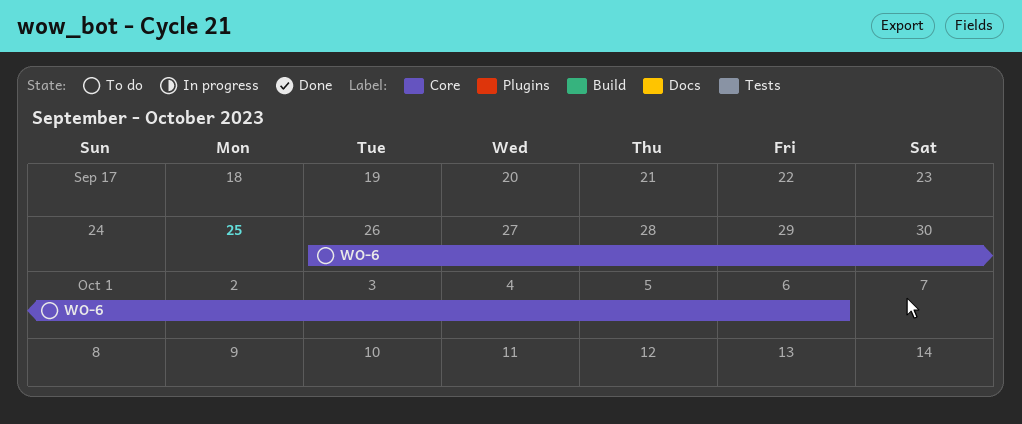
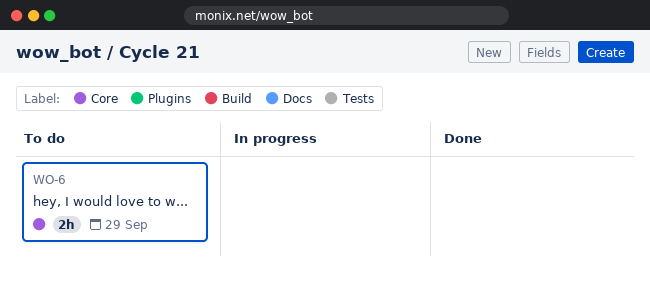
WO-6, due: Oct 6 -> Sep 29

